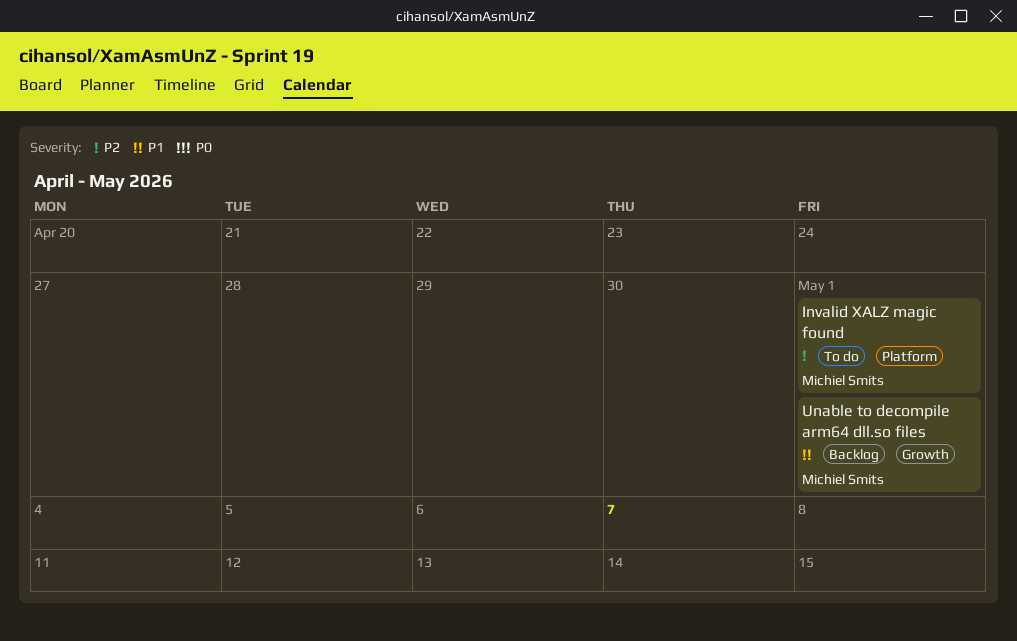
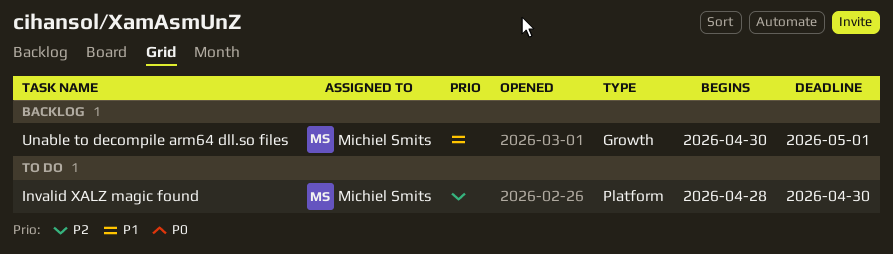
Invalid XALZ magic found, due: May 1 -> Apr 30

